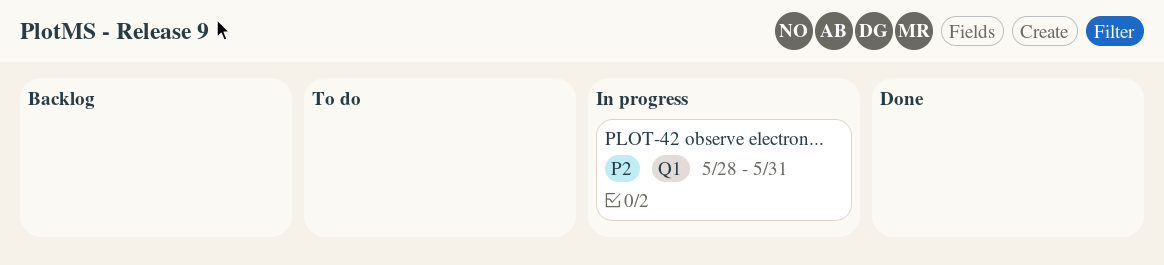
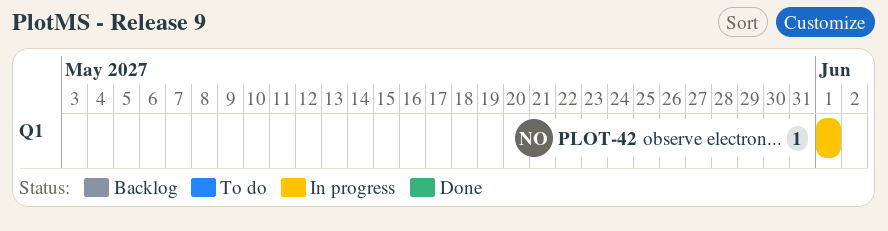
PLOT-42, start: May 28 -> Jun 1
PLOT-42, due: May 31 -> Jun 1

